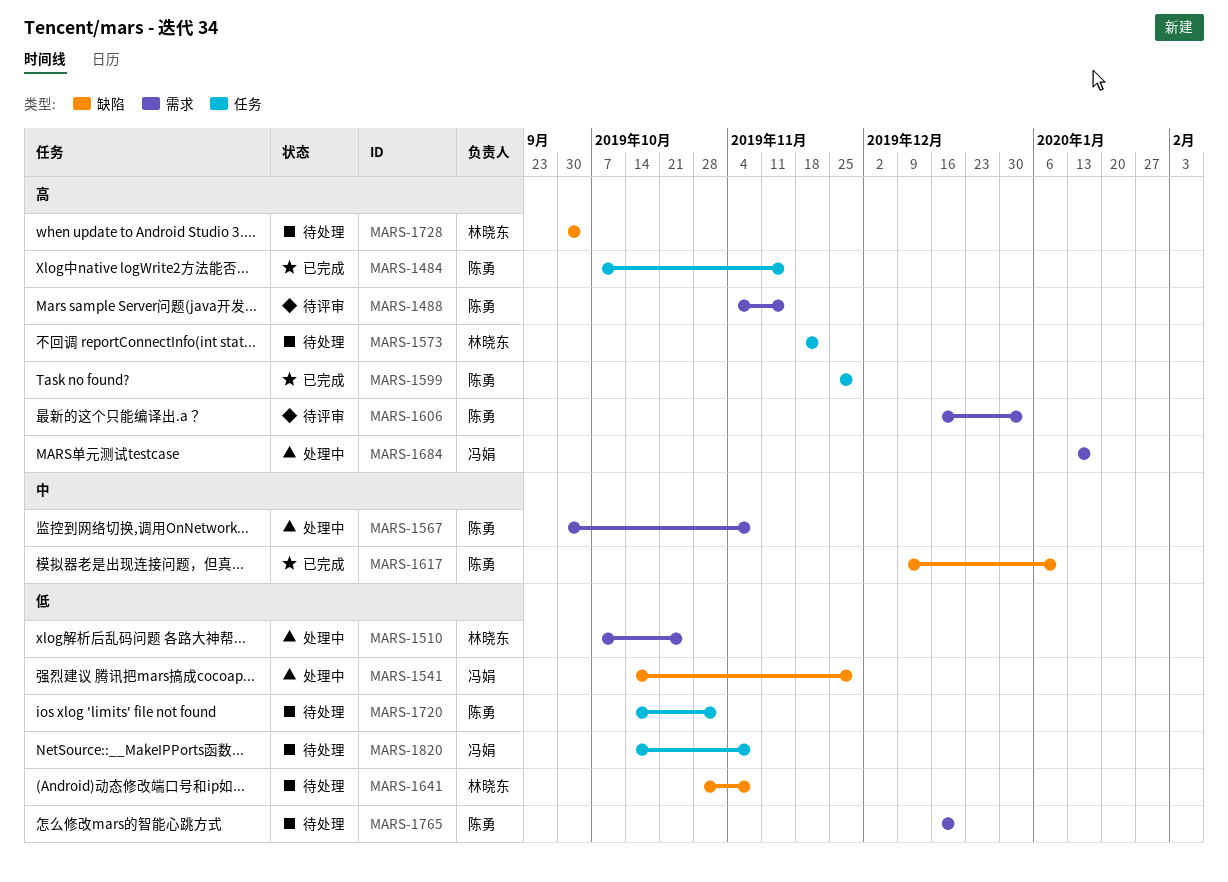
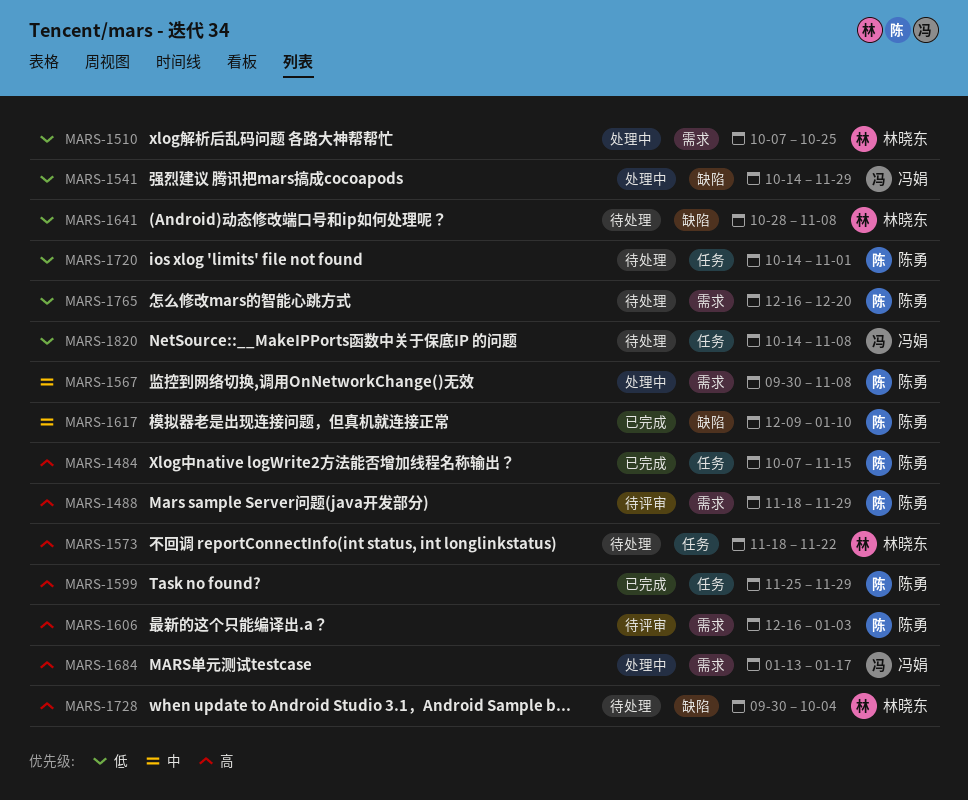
MARS-1488, start: Nov 4 -> Nov 18
MARS-1488, due: Nov 15 -> Nov 29

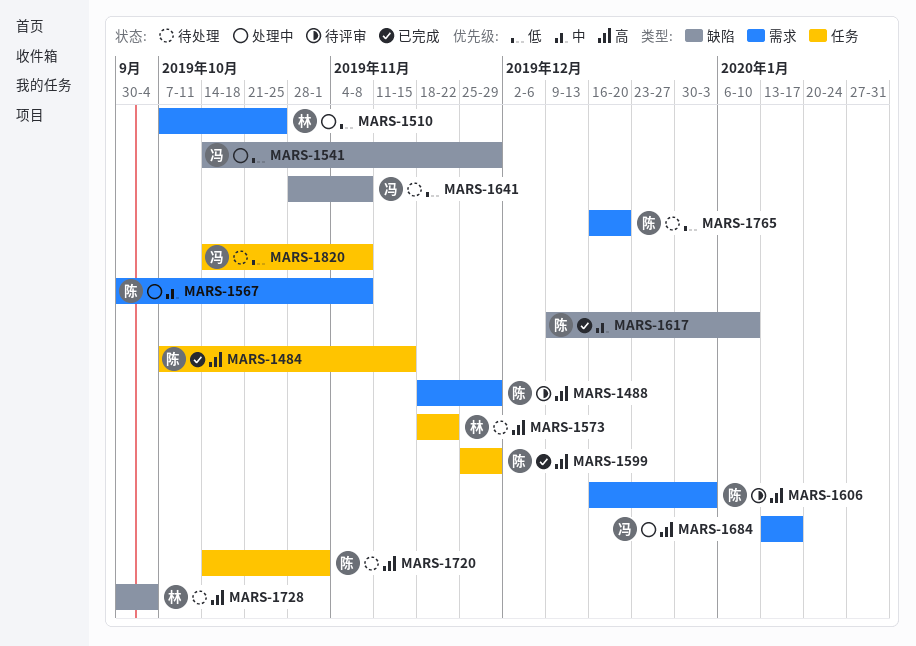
MARS-1641, owner: 林晓东 -> 冯娟
MARS-1720, priority: 低 -> 高

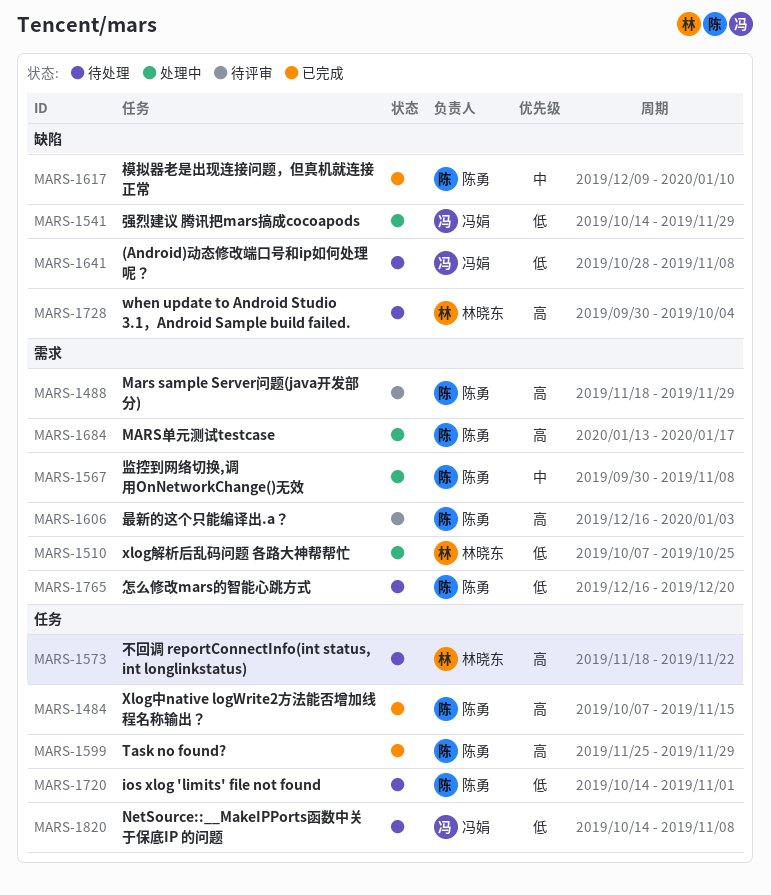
MARS-1684, owner: 冯娟 -> 陈勇
MARS-1720, priority: 高 -> 低

